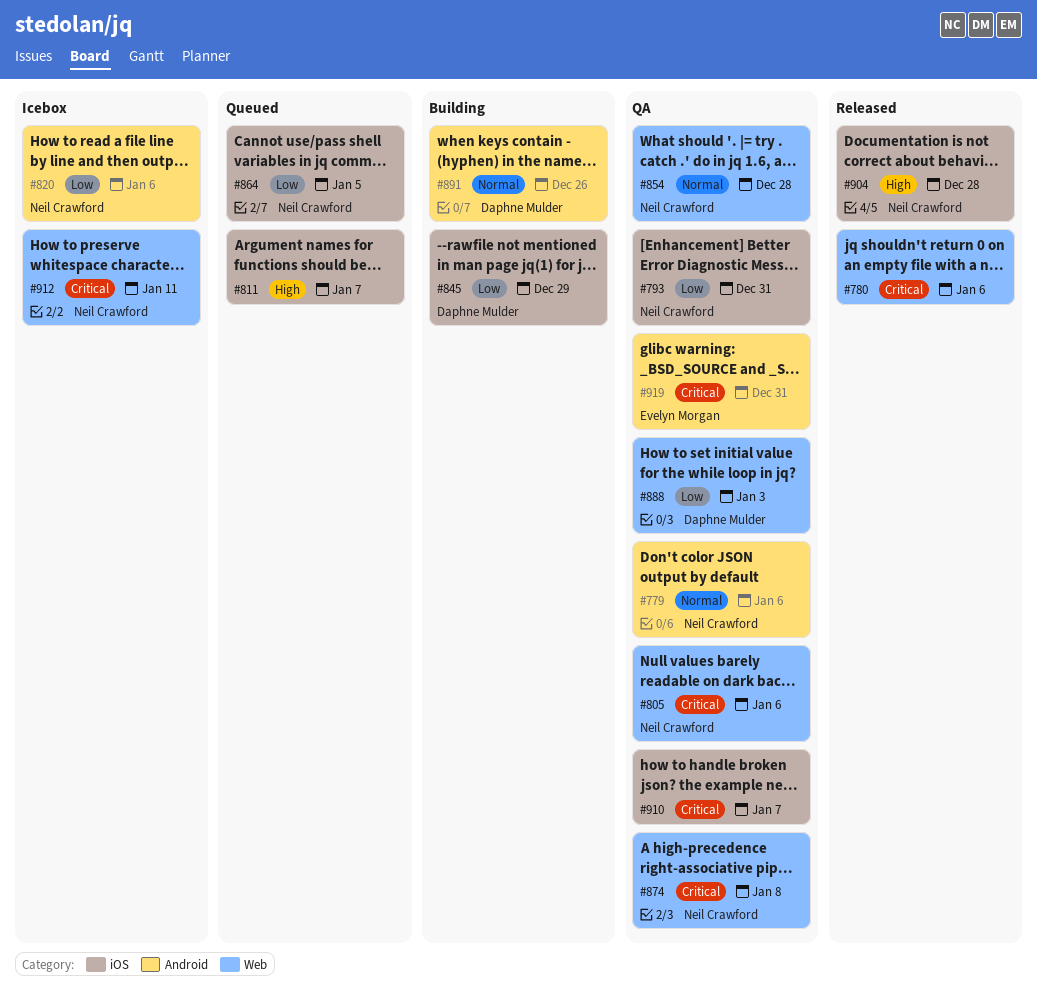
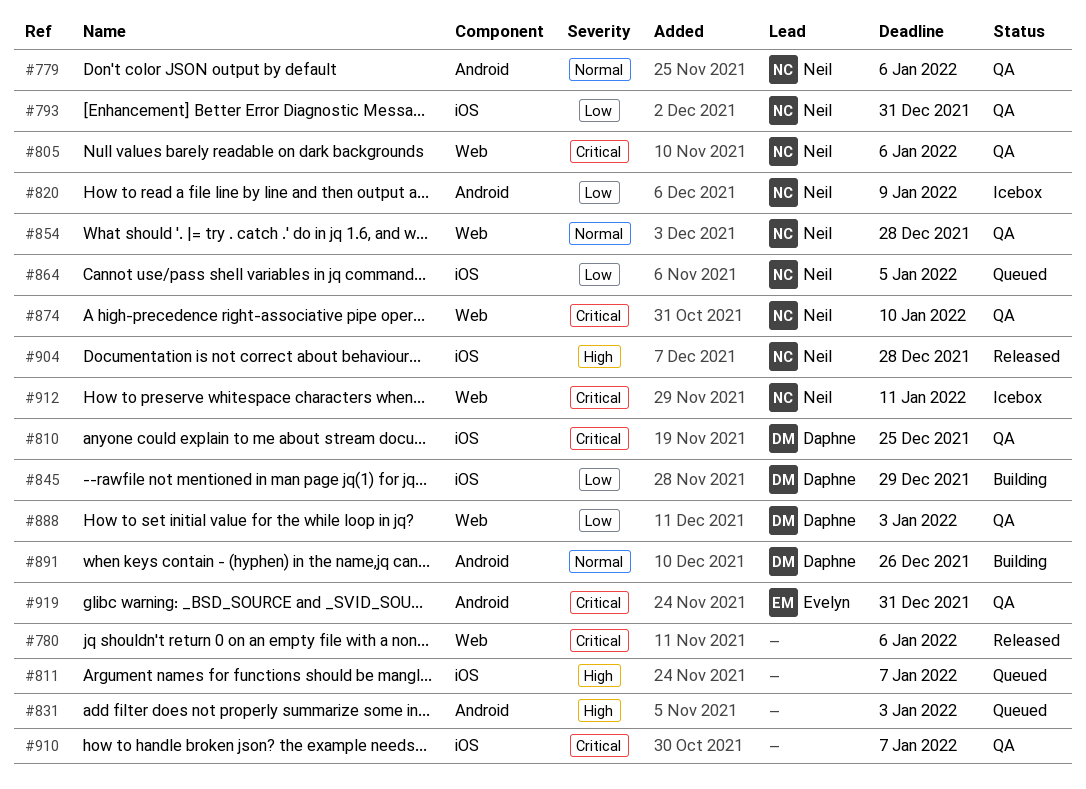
#810: none -> present
#820, due: Jan 6 -> Jan 9
#831: none -> present
#874, due: Jan 8 -> Jan 10

